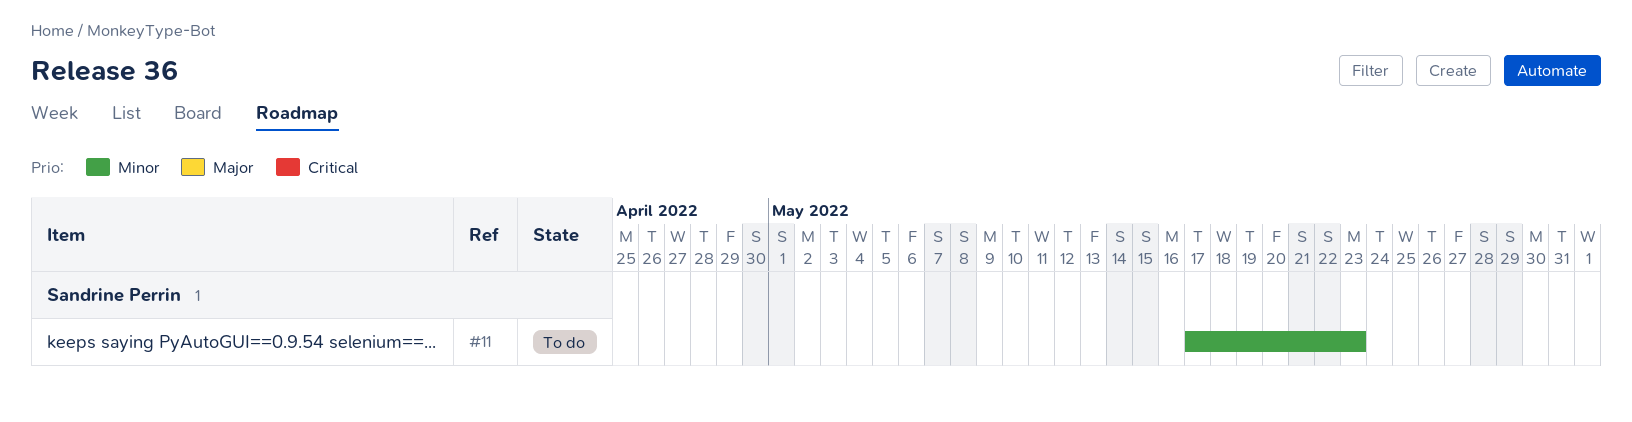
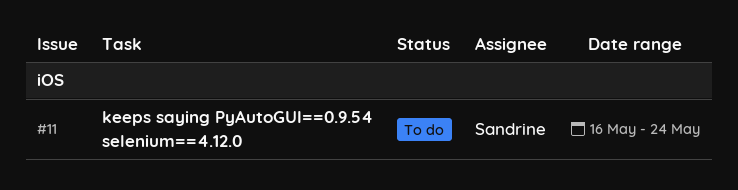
#11, start: May 17 -> May 16
#11, due: May 23 -> May 24

